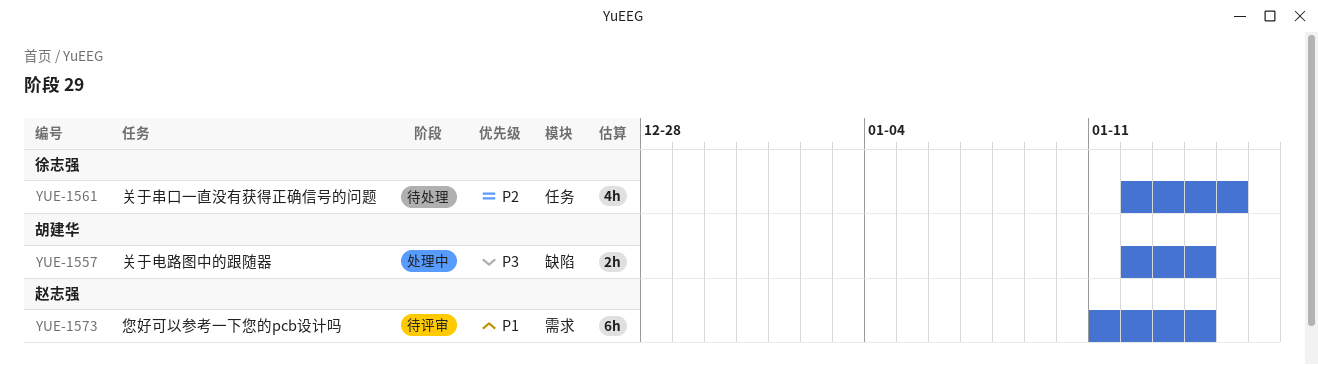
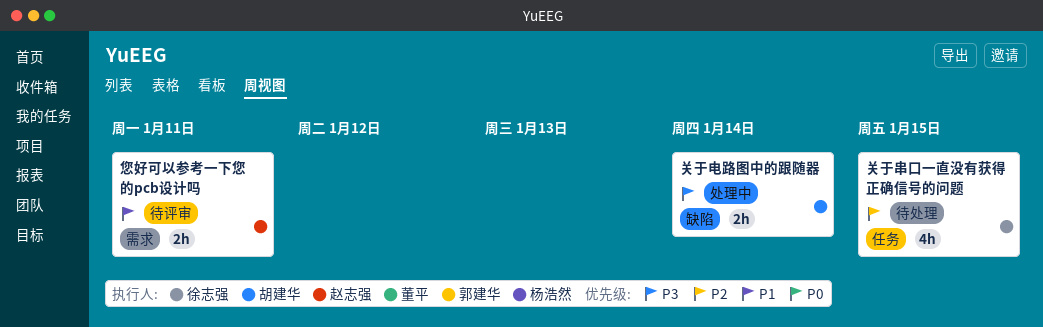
您好可以参考一下您的pcb设计吗, estimate: 6h -> 2h
您好可以参考一下您的pcb设计吗, due: Jan 14 -> Jan 11

